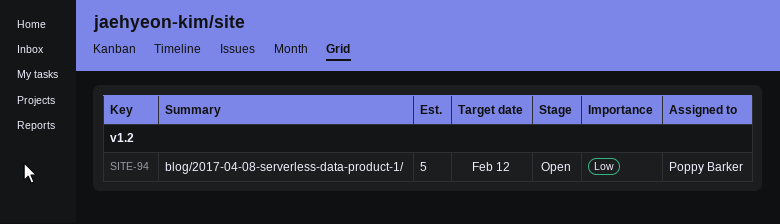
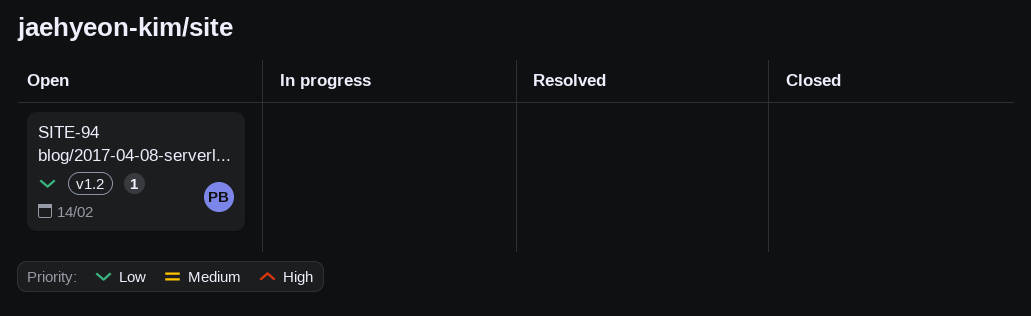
SITE-94, estimate: 5 -> 1
SITE-94, due: Feb 12 -> Feb 14

